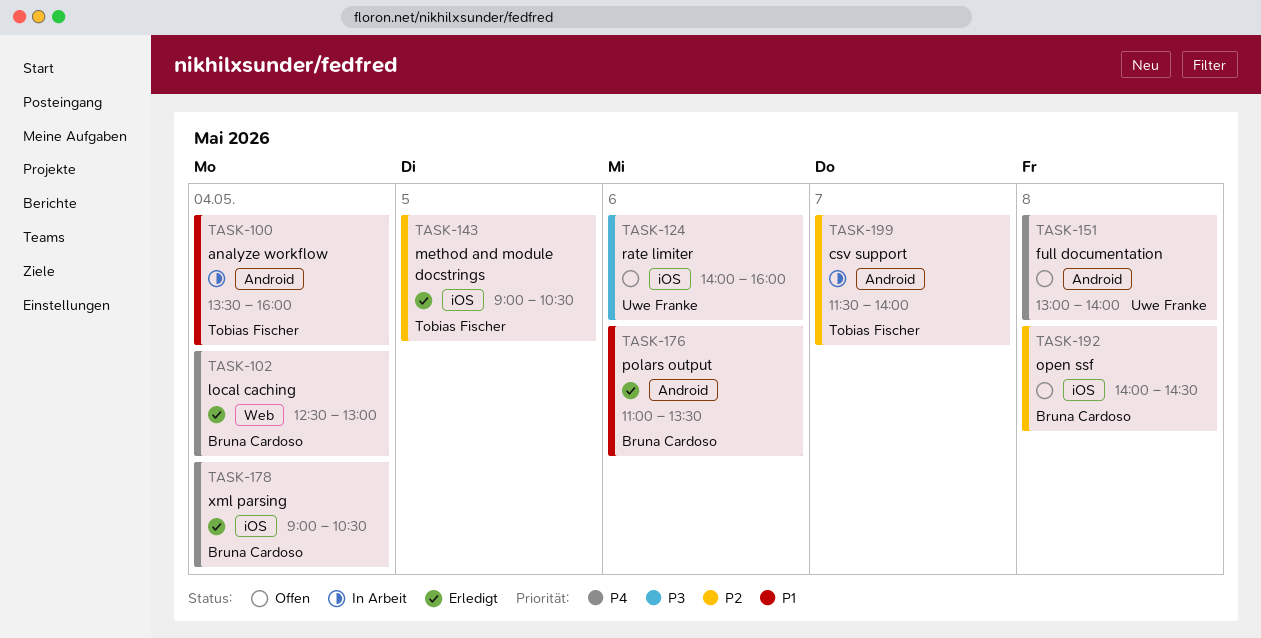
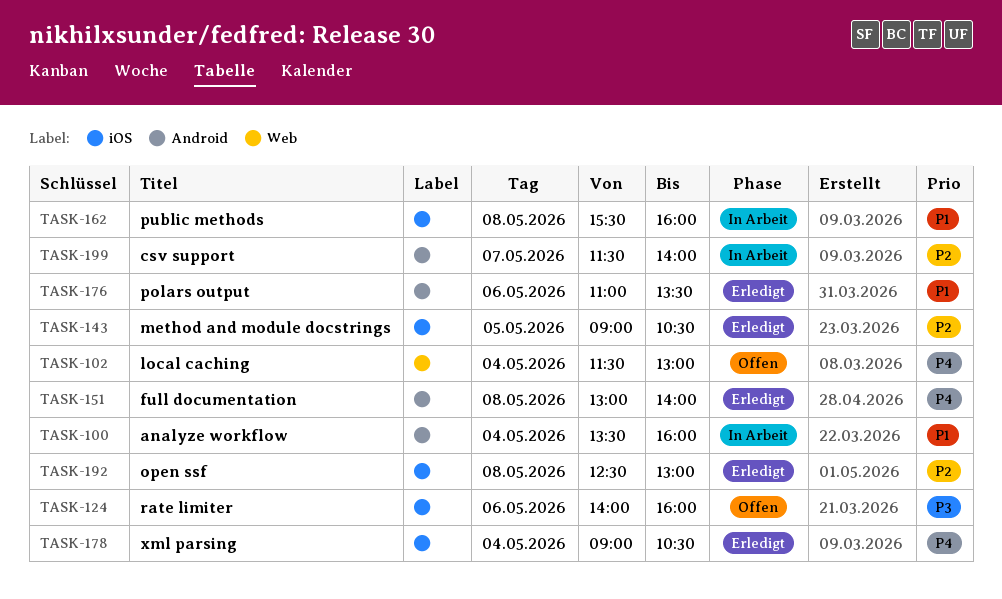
TASK-102, status: Erledigt -> Offen
TASK-102, begins: 12:30 -> 11:30
TASK-151, status: Offen -> Erledigt
TASK-162: none -> present
TASK-192, status: Offen -> Erledigt
TASK-192, begins: 14:00 -> 12:30
TASK-192, ends: 14:30 -> 13:00

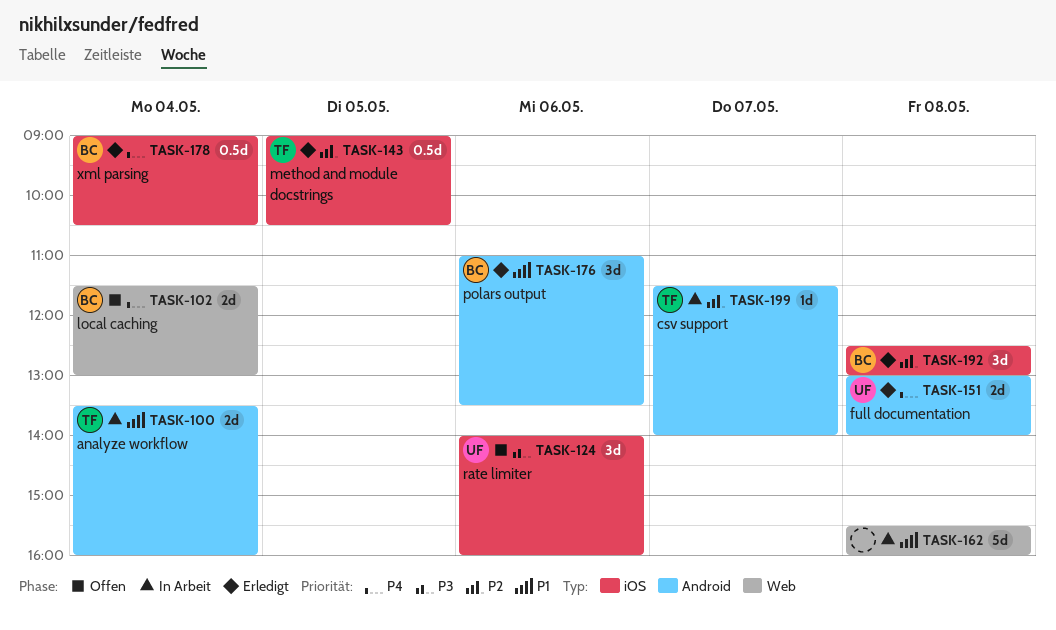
TASK-162, label: iOS -> Web

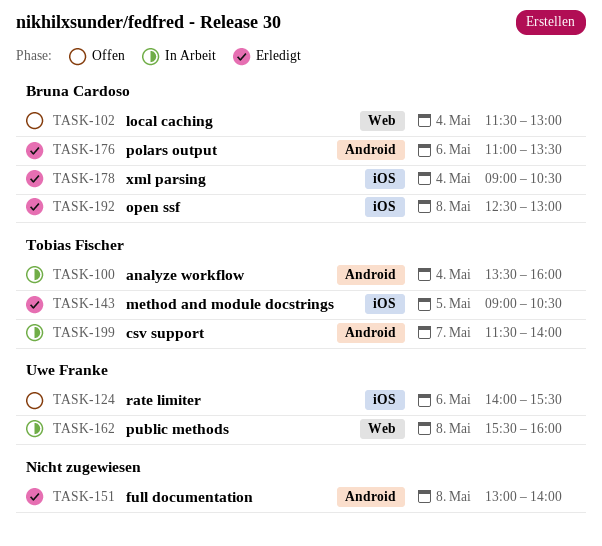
TASK-124, ends: 16:00 -> 15:30
TASK-151, owner: Uwe Franke -> none
TASK-162, owner: none -> Uwe Franke

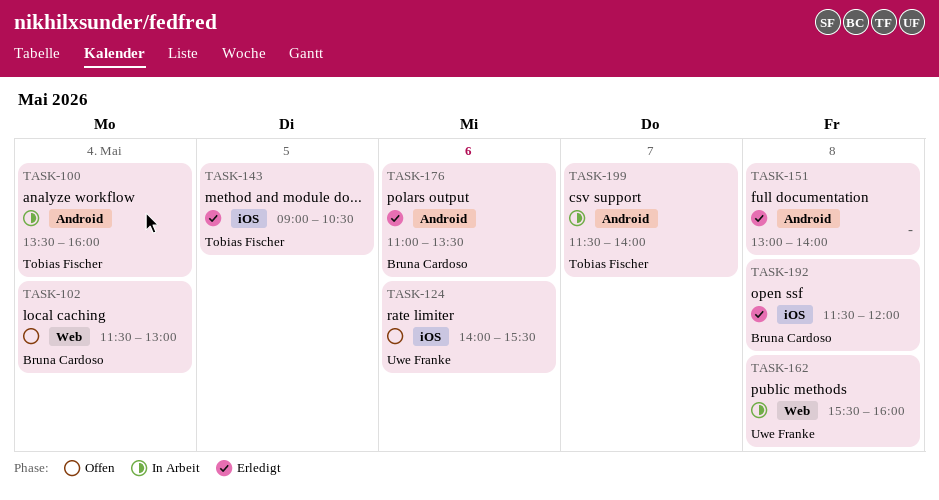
TASK-178: present -> none
TASK-192, begins: 12:30 -> 11:30
TASK-192, ends: 13:00 -> 12:00

